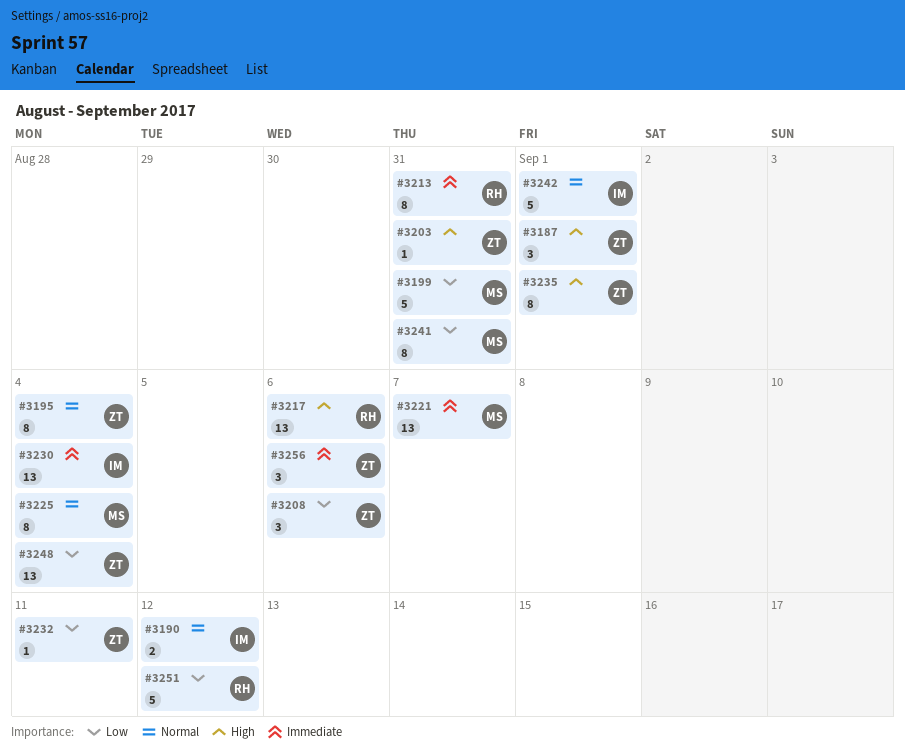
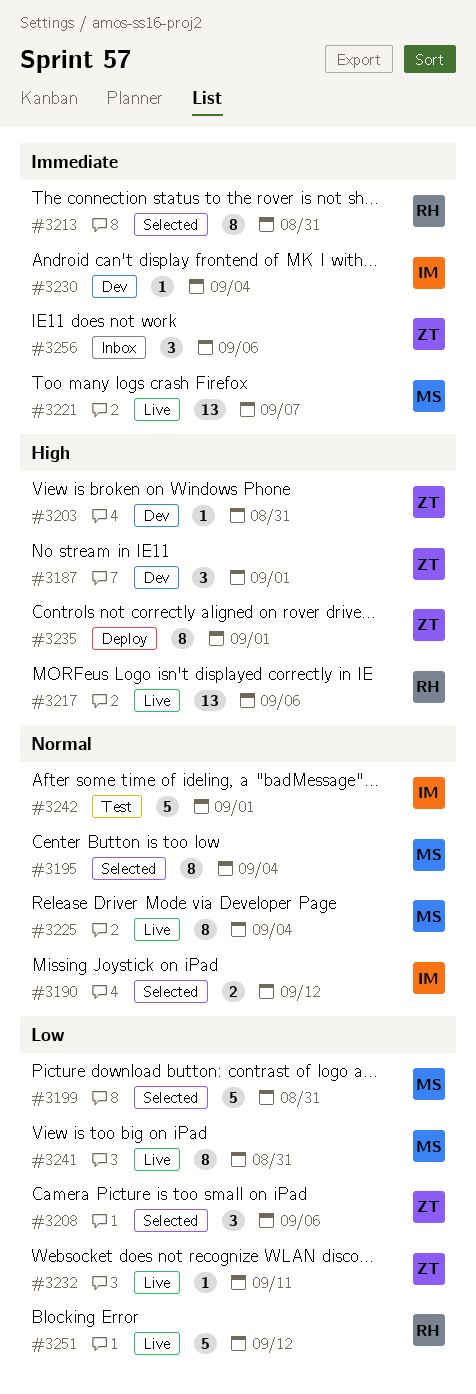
#3195, owner: ZT -> MS
#3230, estimate: 13 -> 1
#3248: present -> none

